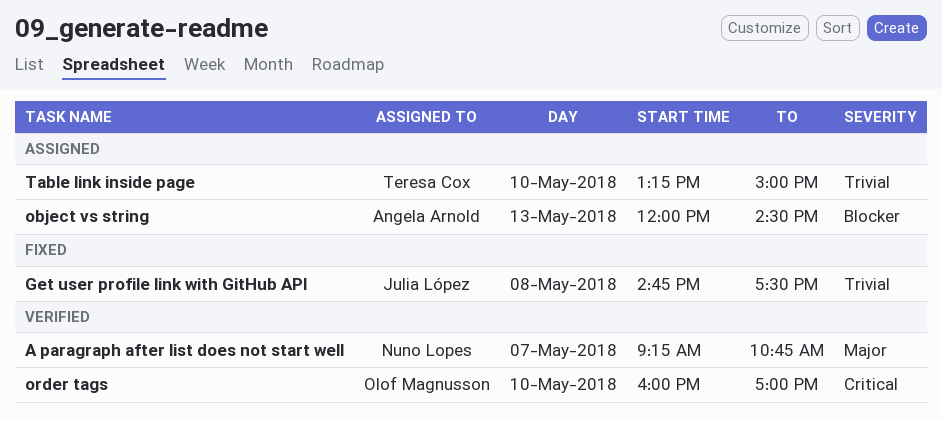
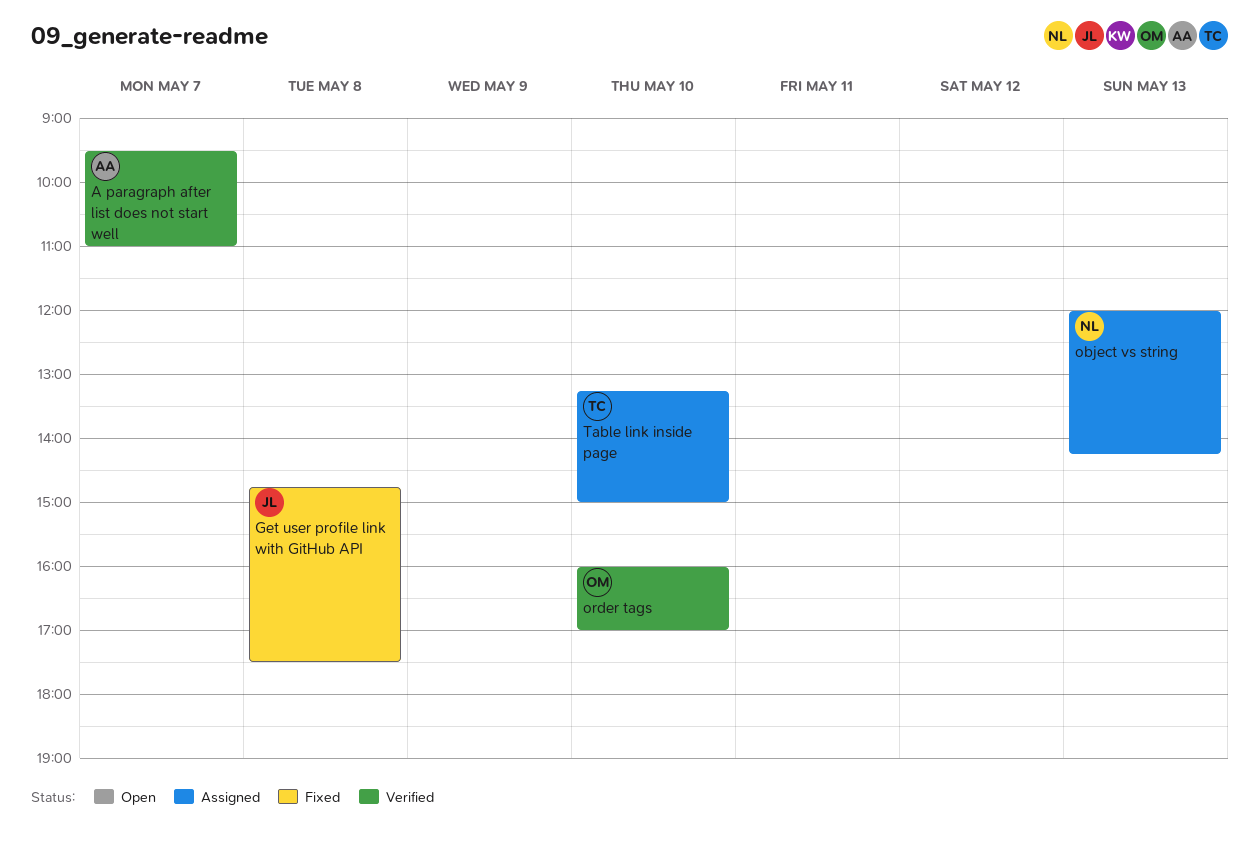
A paragraph after list does not start well, owner: Nuno Lopes -> Angela Arnold
A paragraph after list does not start well, begins: 09:15 -> 09:30
A paragraph after list does not start well, ends: 10:45 -> 11:00
object vs string, owner: Angela Arnold -> Nuno Lopes
object vs string, ends: 14:30 -> 14:15

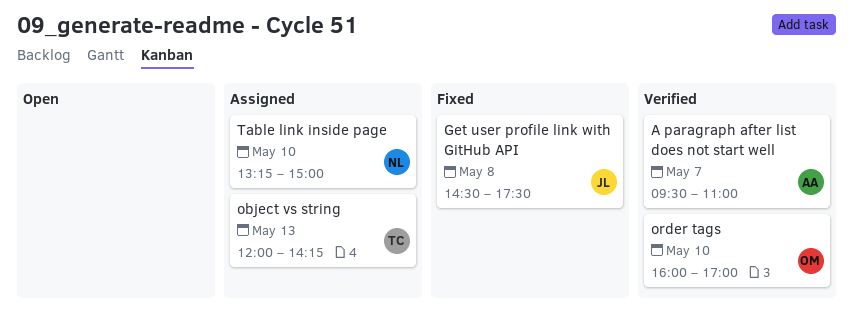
Get user profile link with GitHub API, begins: 14:45 -> 14:30
object vs string, owner: NL -> TC
Table link inside page, owner: TC -> NL

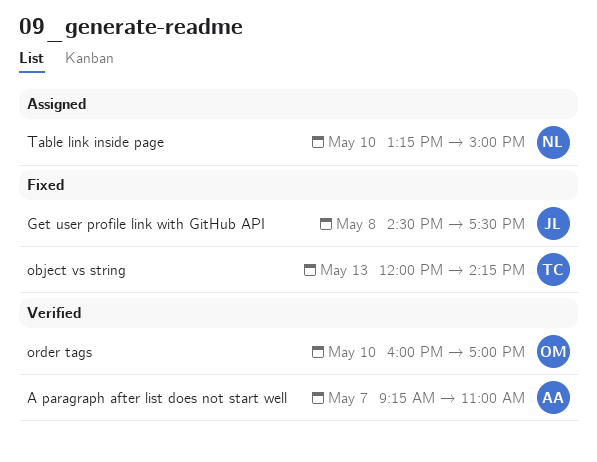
A paragraph after list does not start well, begins: 09:30 -> 09:15
object vs string, status: Assigned -> Fixed

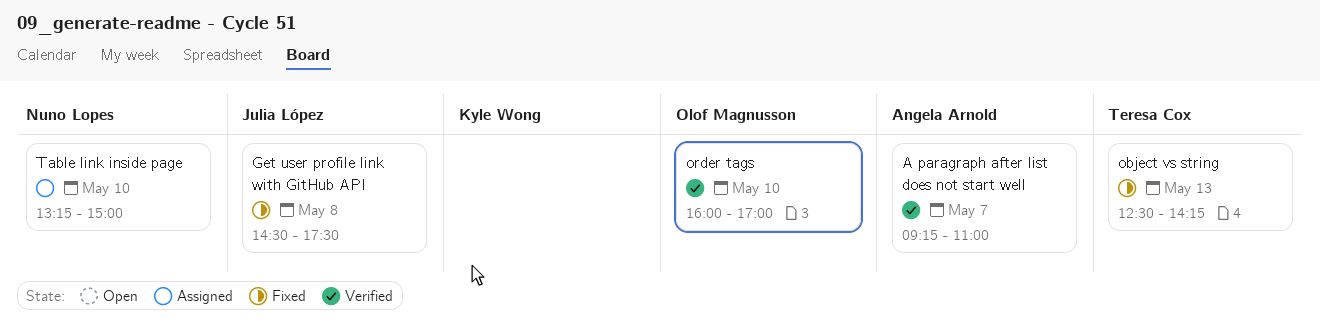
object vs string, begins: 12:00 -> 12:30

